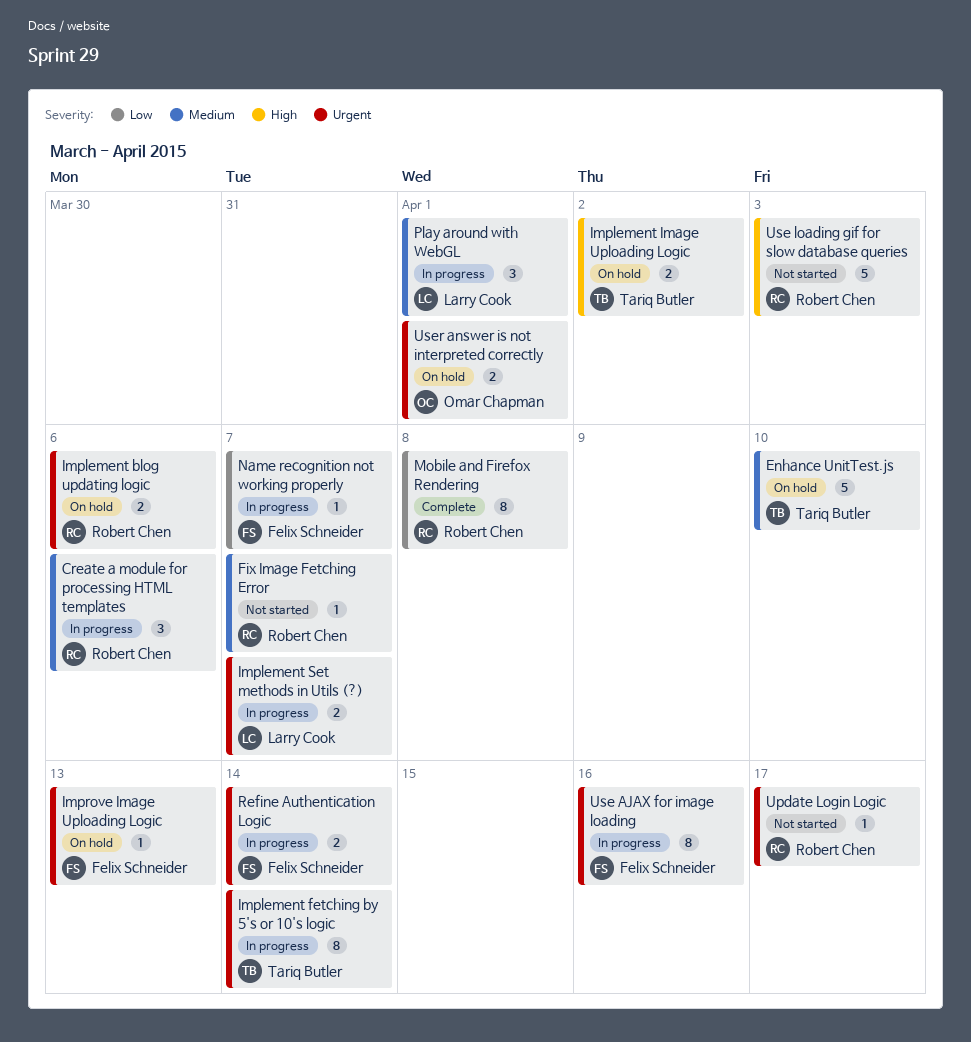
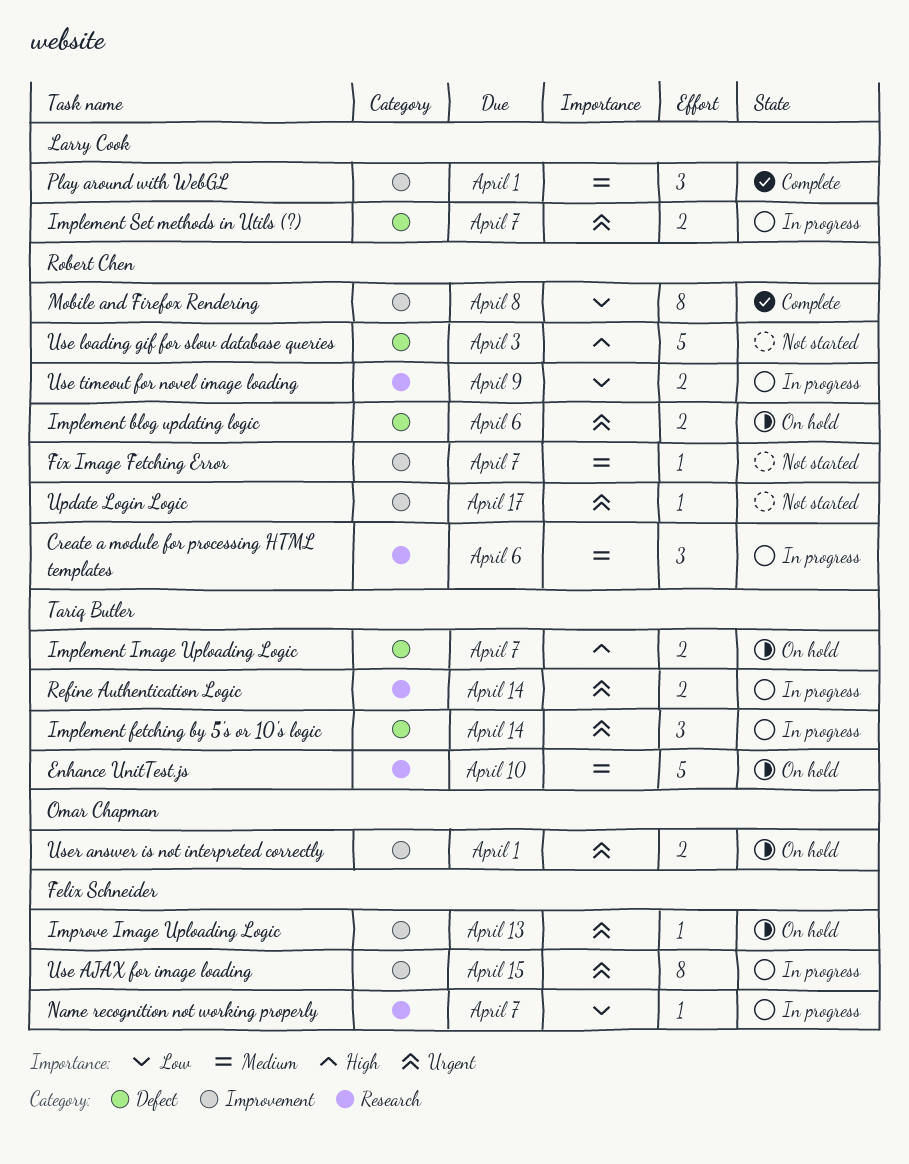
Implement fetching by 5's or 10's logic, estimate: 8 -> 3
Implement Image Uploading Logic, due: Apr 2 -> Apr 7
Play around with WebGL, status: In progress -> Complete
Refine Authentication Logic, owner: Felix Schneider -> Tariq Butler
Use AJAX for image loading, due: Apr 16 -> Apr 15
Use timeout for novel image loading: none -> present

